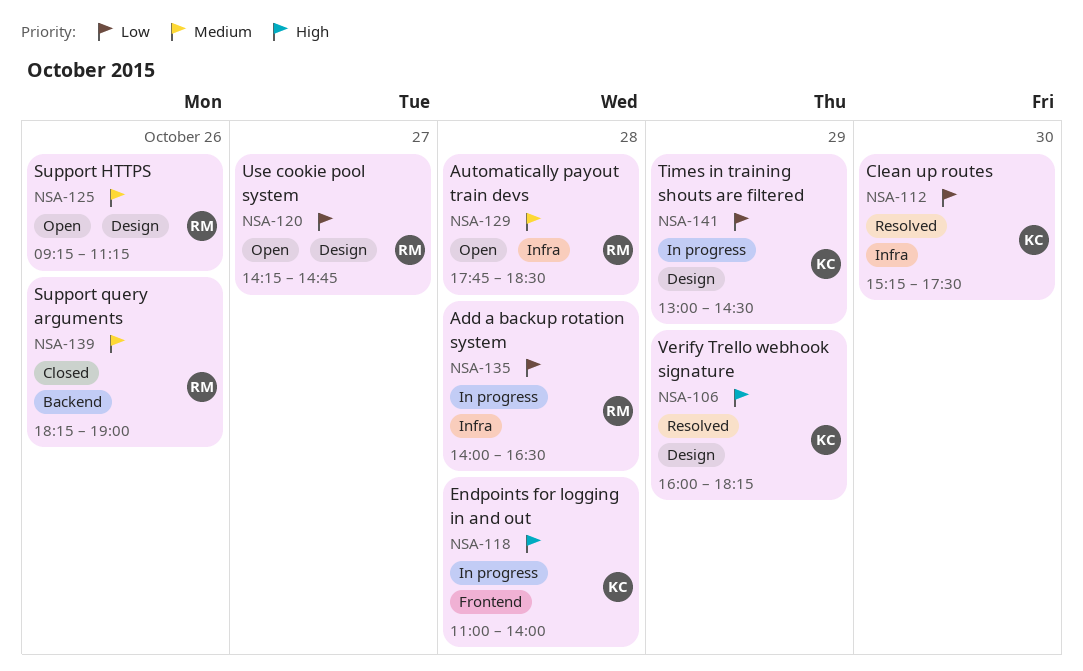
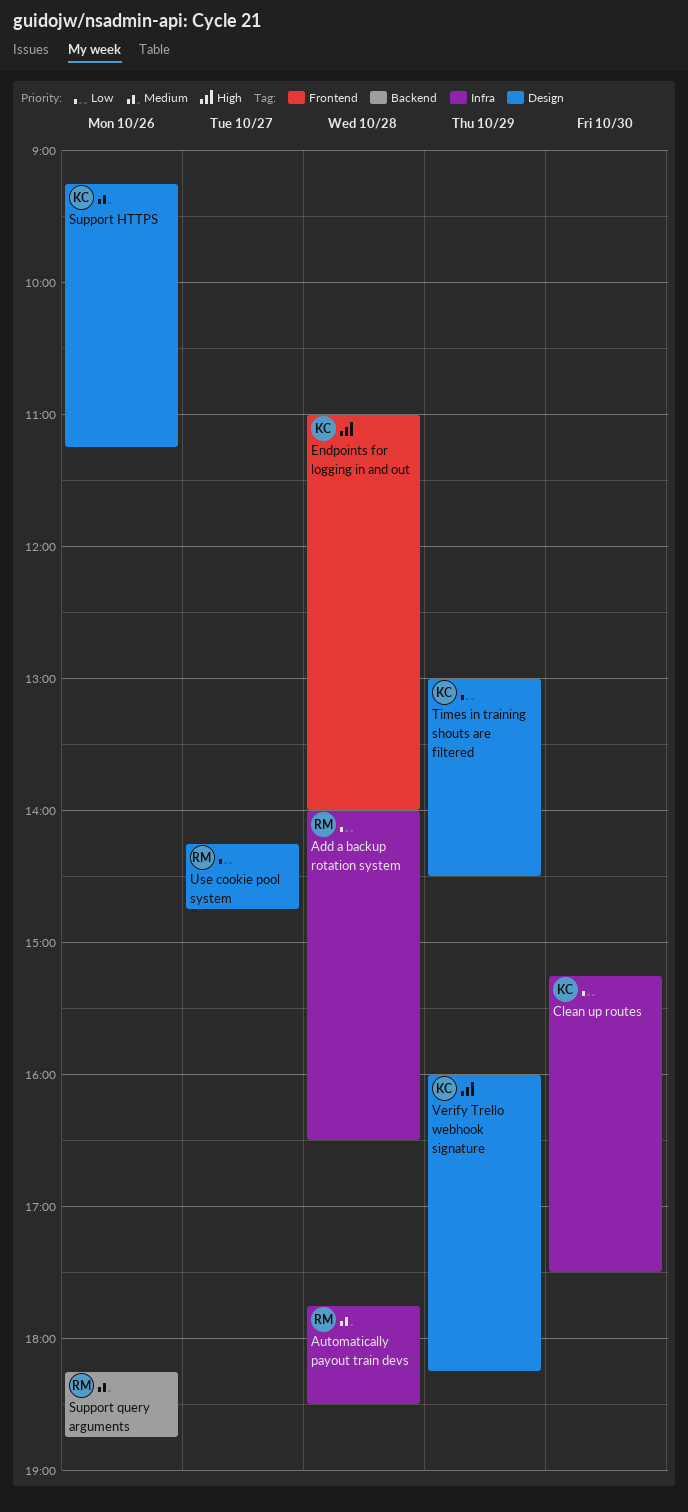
Support HTTPS, owner: RM -> KC
Support query arguments, ends: 19:00 -> 18:45

